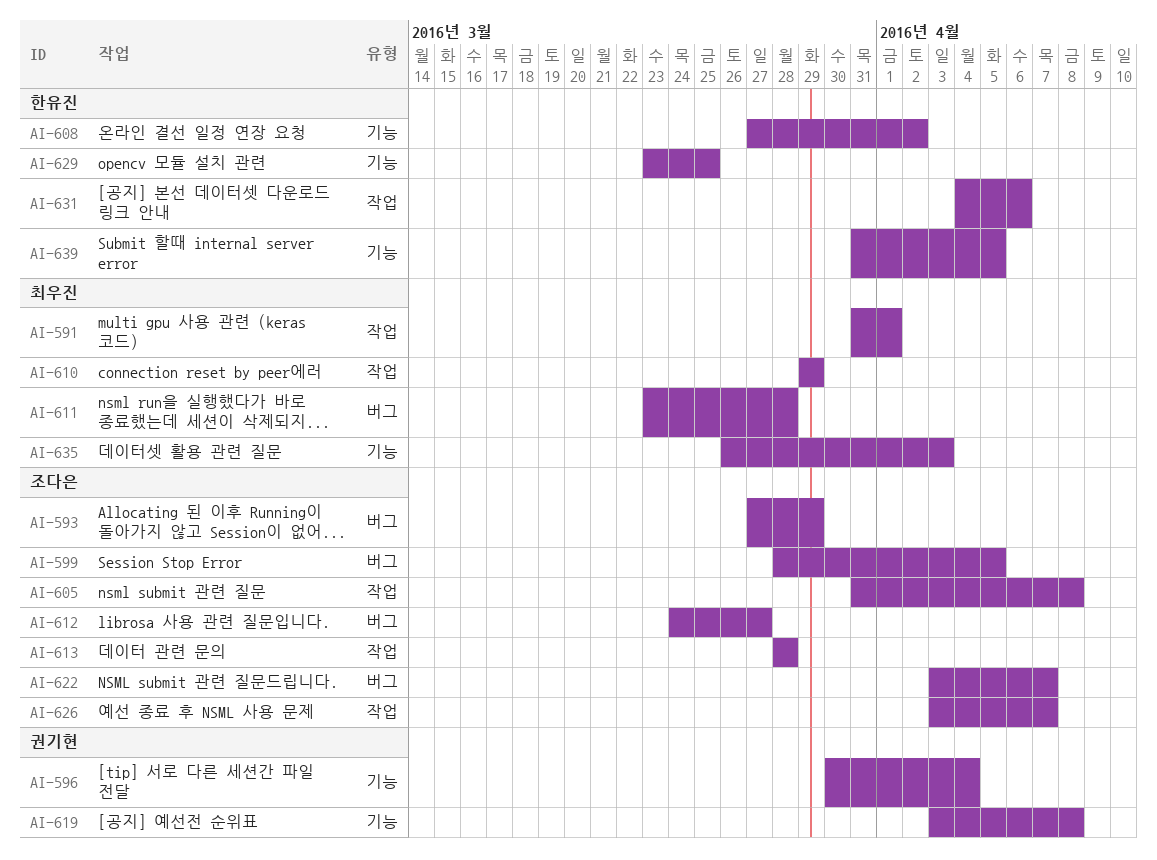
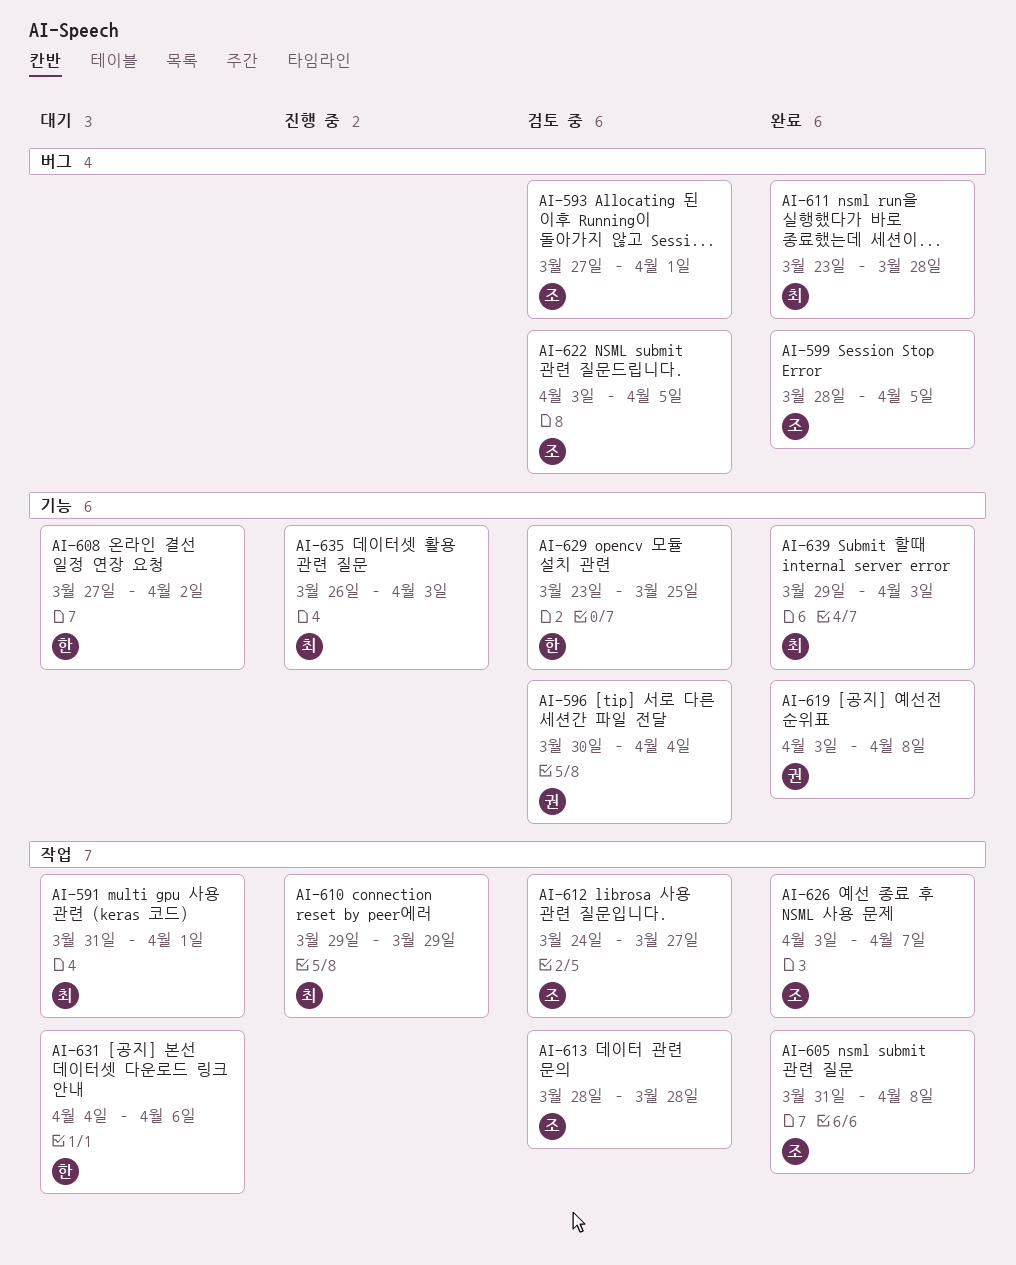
AI-593, due: Mar 29 -> Apr 1
AI-612, label: 버그 -> 작업
AI-622, due: Apr 7 -> Apr 5
AI-639, owner: 한유진 -> 최우진
AI-639, start: Mar 31 -> Mar 29
AI-639, due: Apr 5 -> Apr 3

